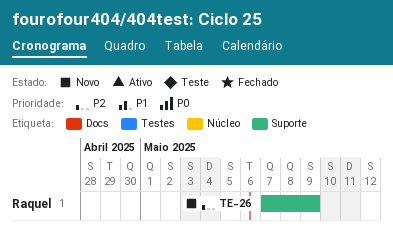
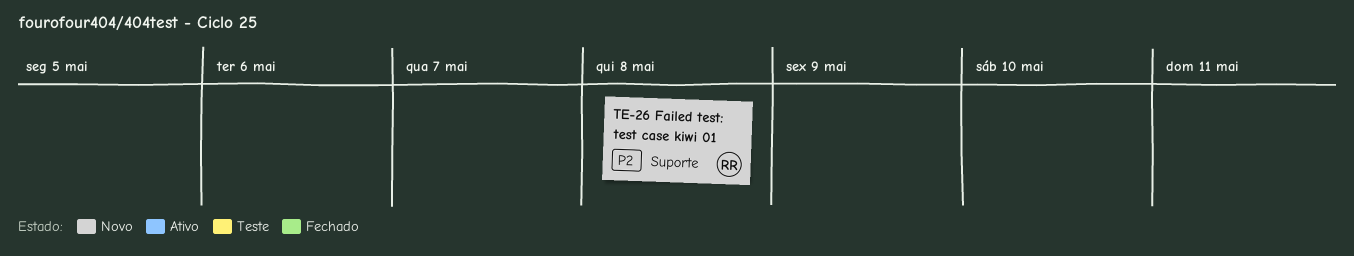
TE-26, due: May 9 -> May 8

